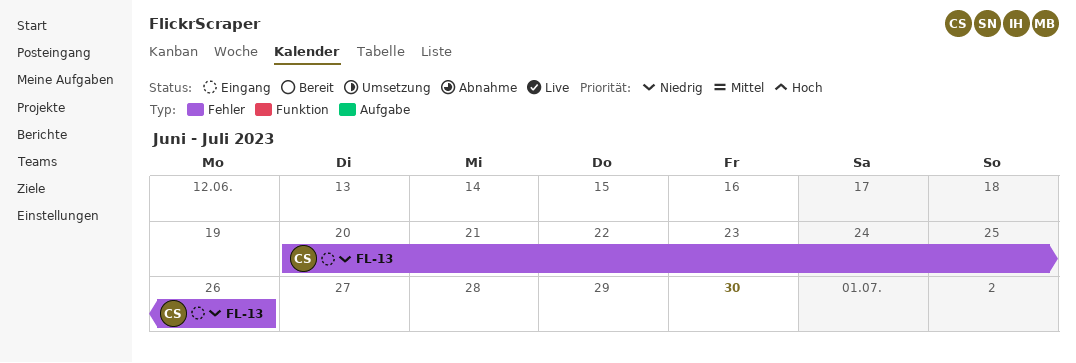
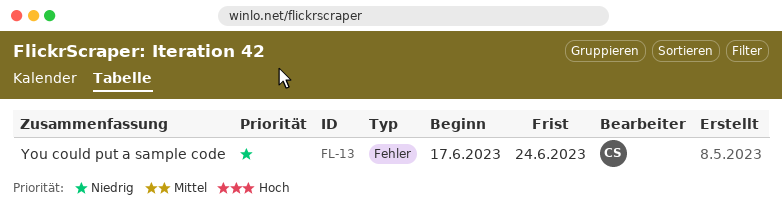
FL-13, start: Jun 20 -> Jun 17
FL-13, due: Jun 26 -> Jun 24

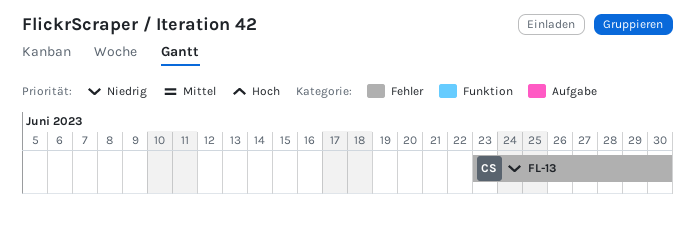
FL-13, start: Jun 17 -> Jun 23
FL-13, due: Jun 24 -> Jun 30

